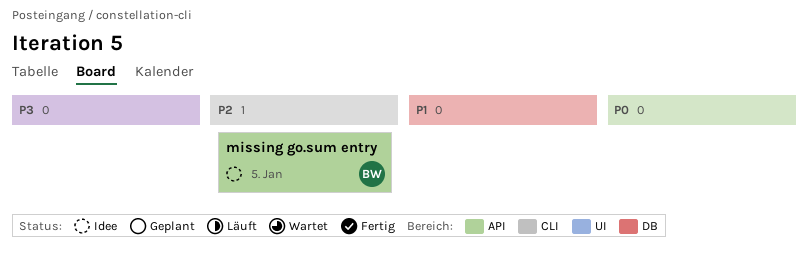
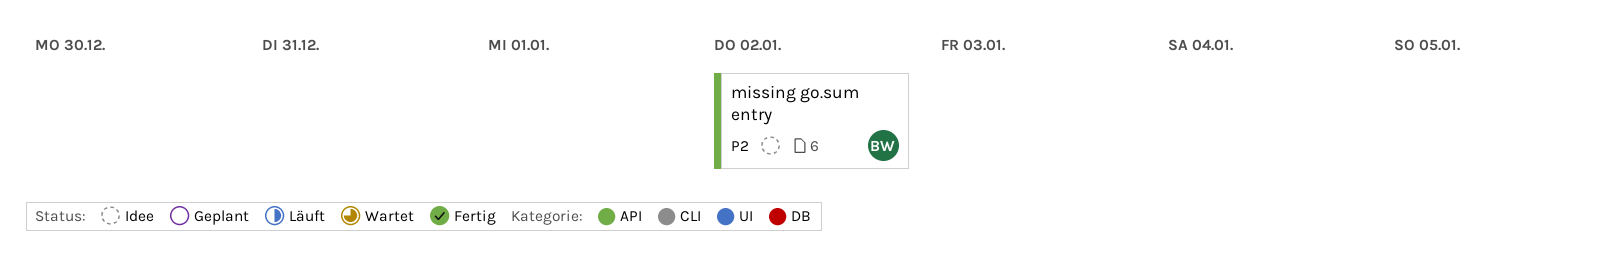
missing go.sum entry, due: Jan 5 -> Jan 2

